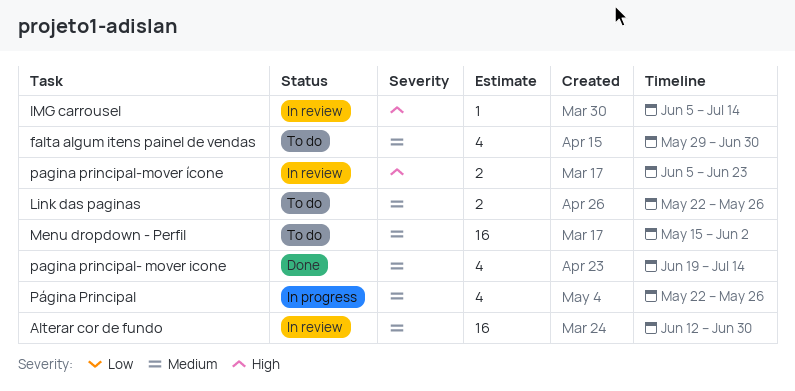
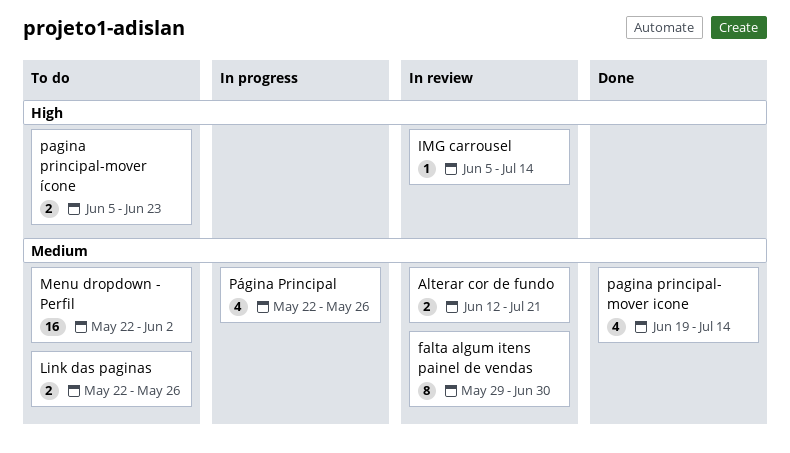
Alterar cor de fundo, estimate: 16 -> 2
Alterar cor de fundo, due: Jun 30 -> Jul 21
falta algum itens painel de vendas, status: To do -> In review
falta algum itens painel de vendas, estimate: 4 -> 8
Menu dropdown - Perfil, start: May 15 -> May 22
pagina principal-mover ícone, status: In review -> To do

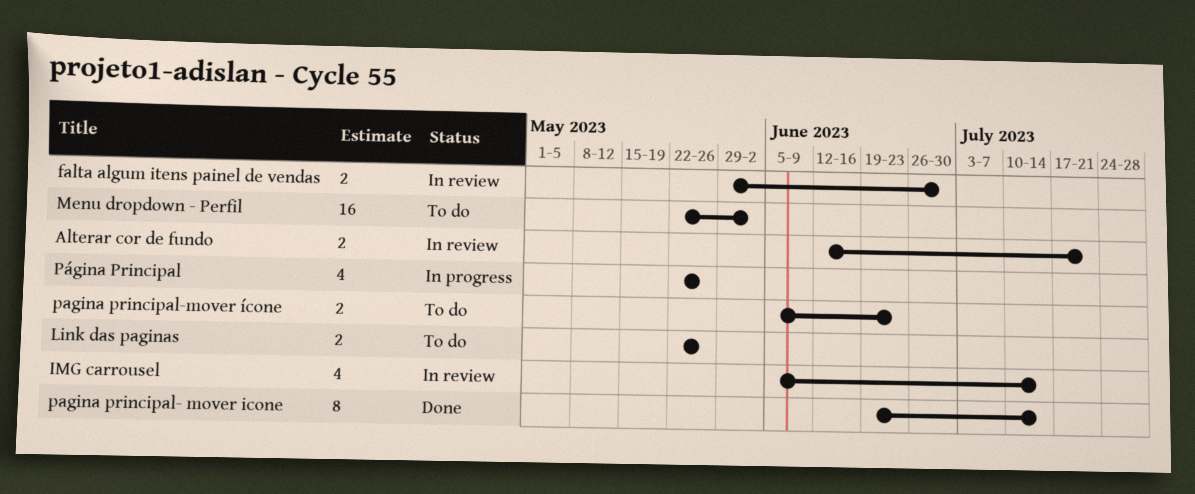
falta algum itens painel de vendas, estimate: 8 -> 2
IMG carrousel, estimate: 1 -> 4
pagina principal- mover icone, estimate: 4 -> 8

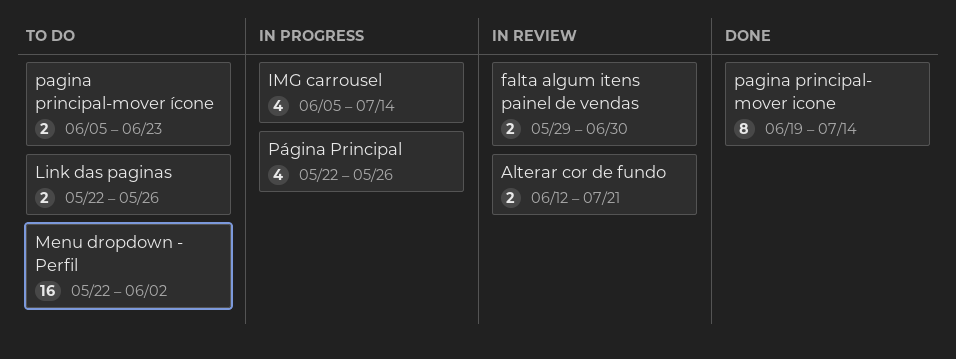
IMG carrousel, status: In review -> In progress

